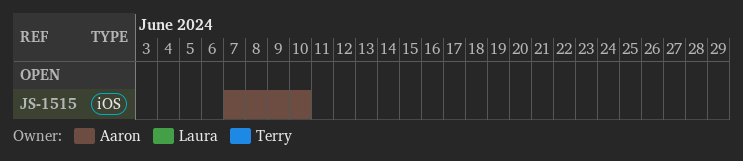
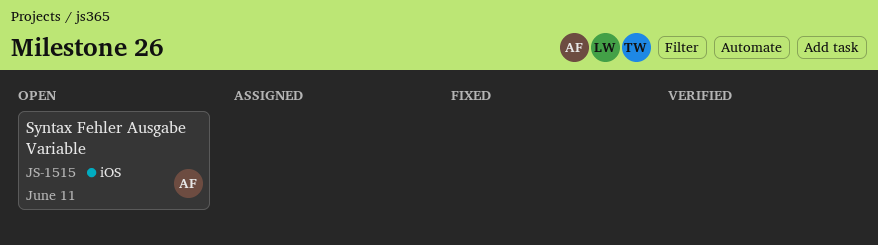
JS-1515, due: Jun 10 -> Jun 11

